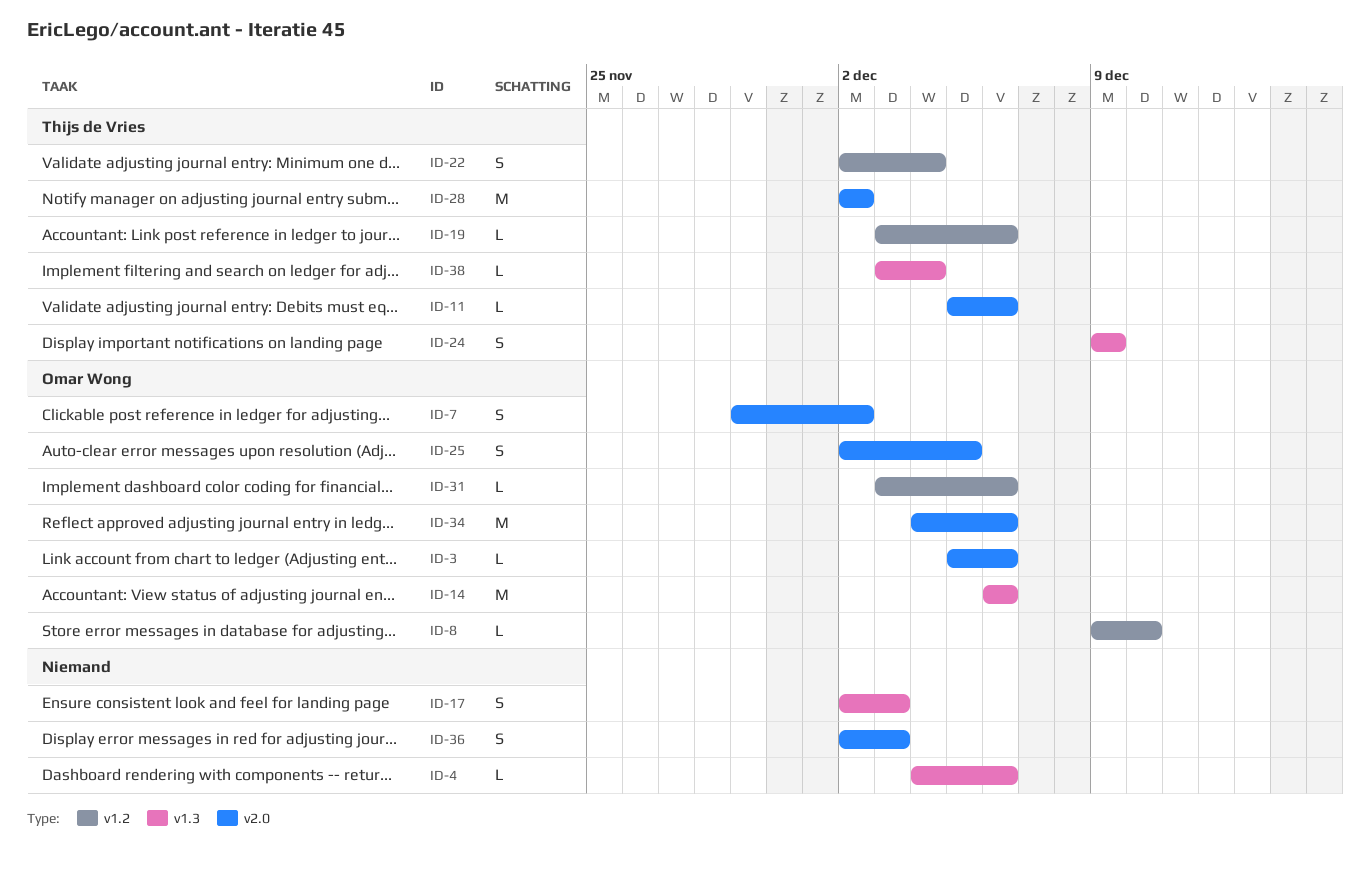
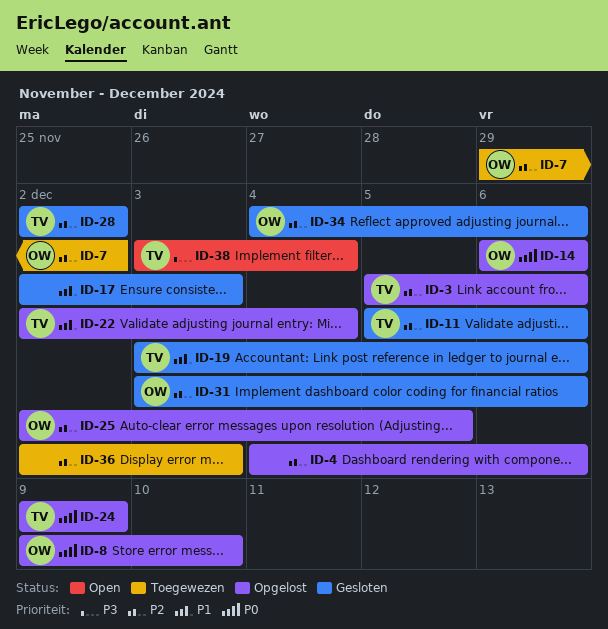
ID-3, owner: Omar Wong -> Thijs de Vries

